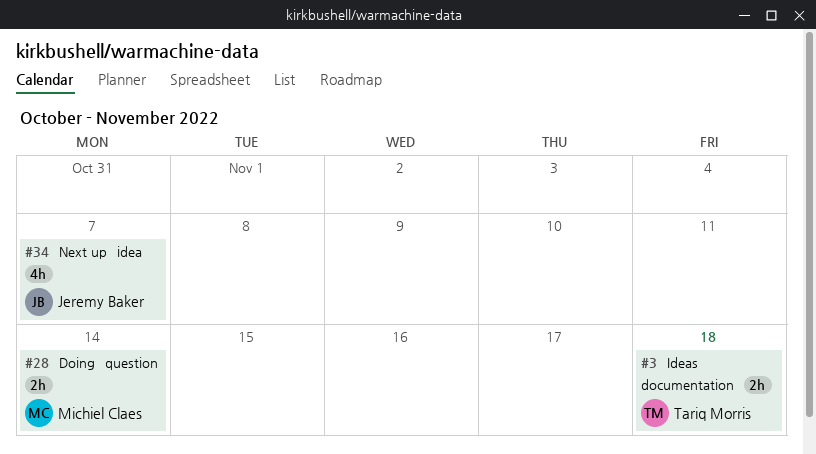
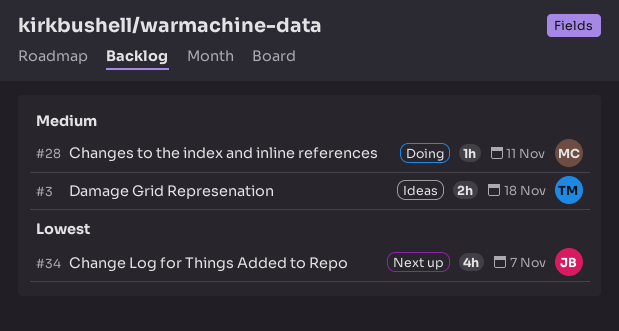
#28, estimate: 2h -> 1h
#28, due: Nov 14 -> Nov 11

